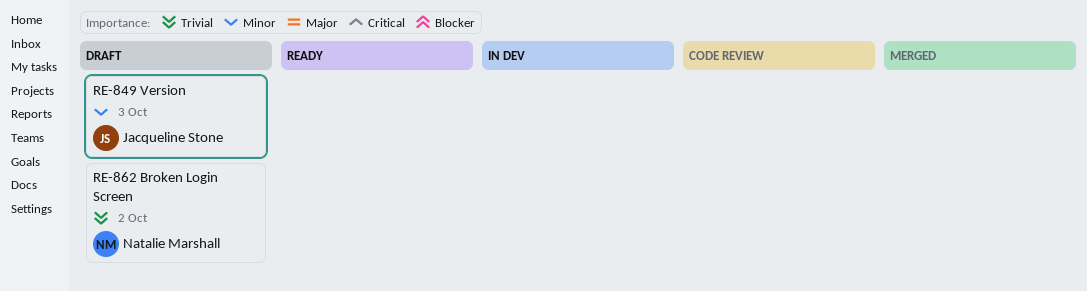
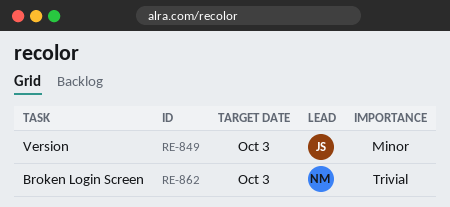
RE-862, due: Oct 2 -> Oct 3

